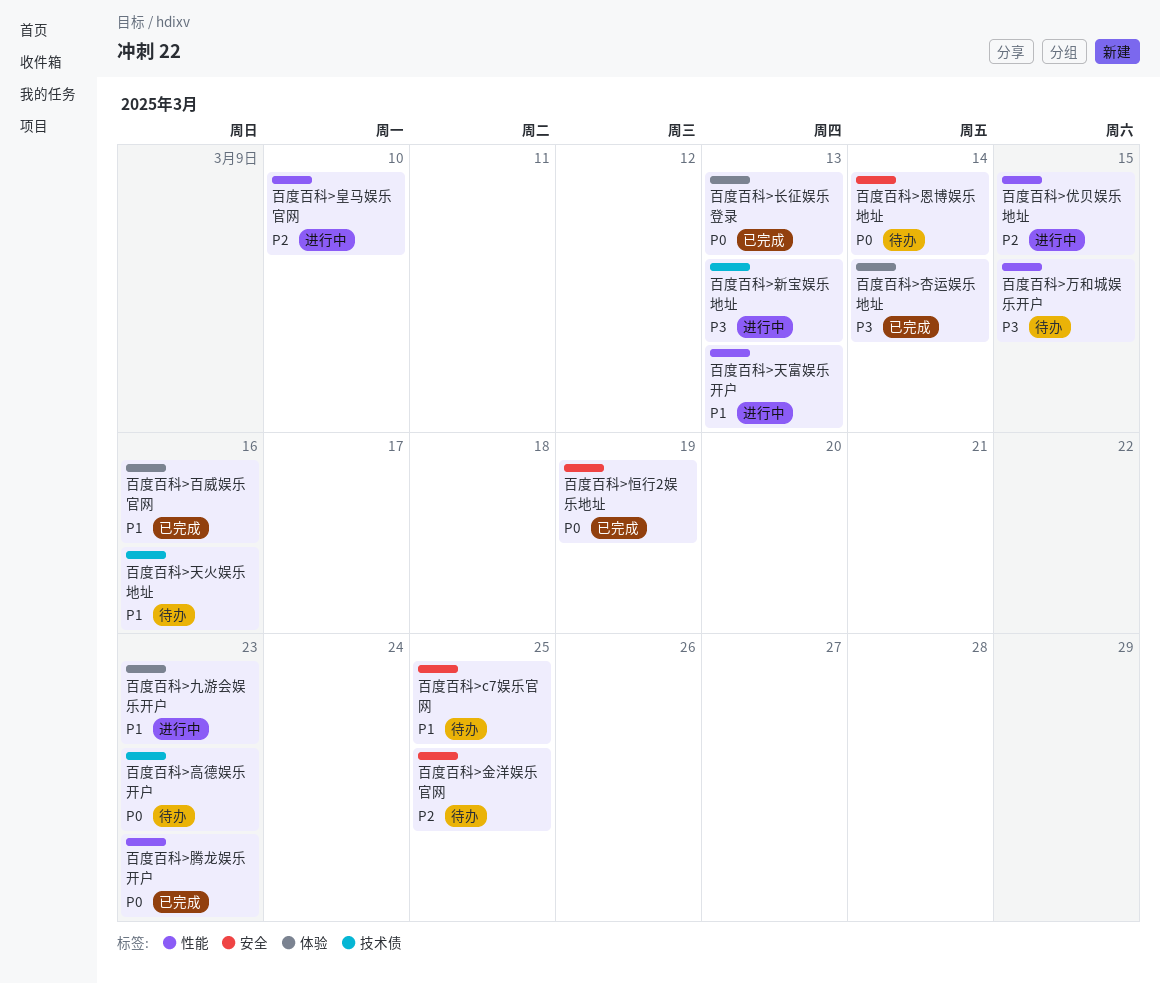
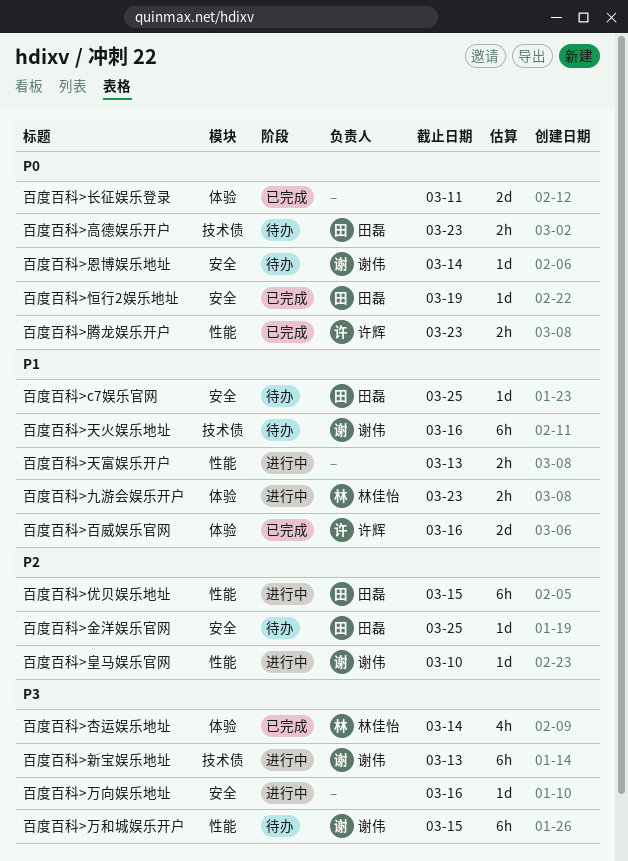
百度百科>万向娱乐地址: none -> present
百度百科>长征娱乐登录, due: Mar 13 -> Mar 11

